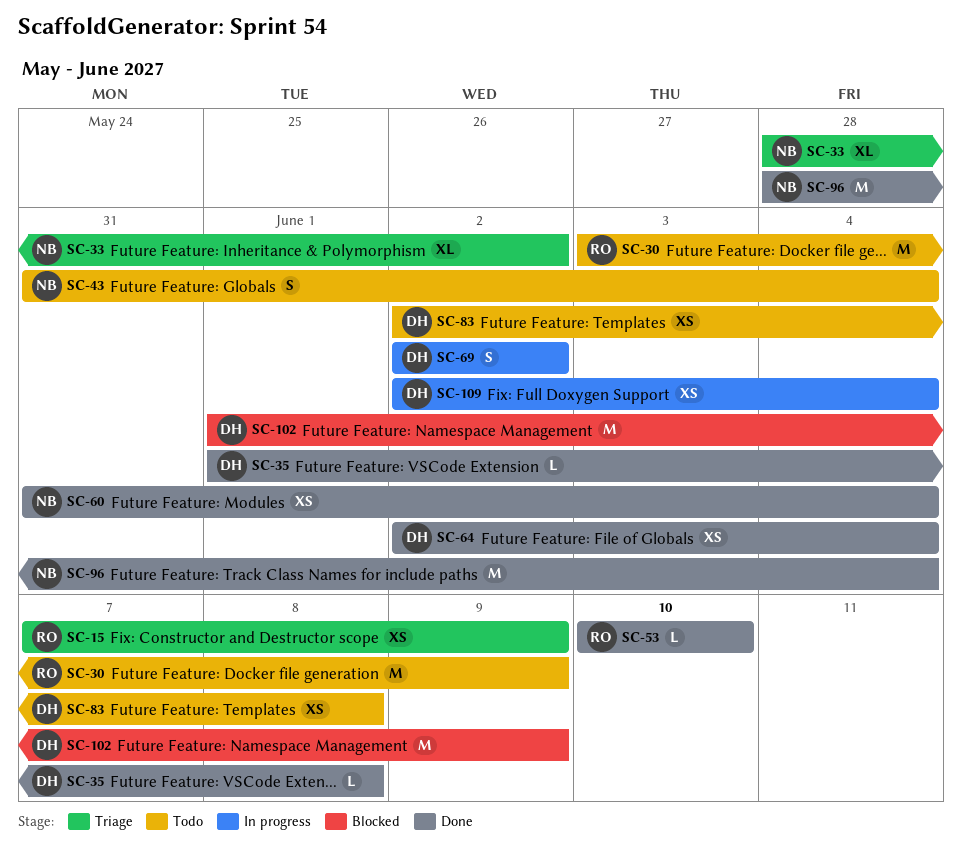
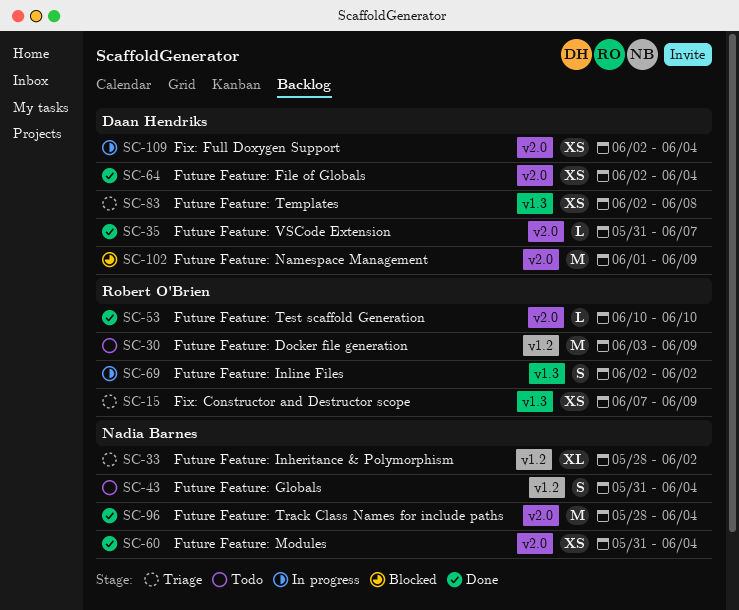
SC-35, start: Jun 1 -> May 31
SC-35, due: Jun 8 -> Jun 7
SC-69, owner: Daan Hendriks -> Robert O'Brien
SC-83, status: Todo -> Triage

